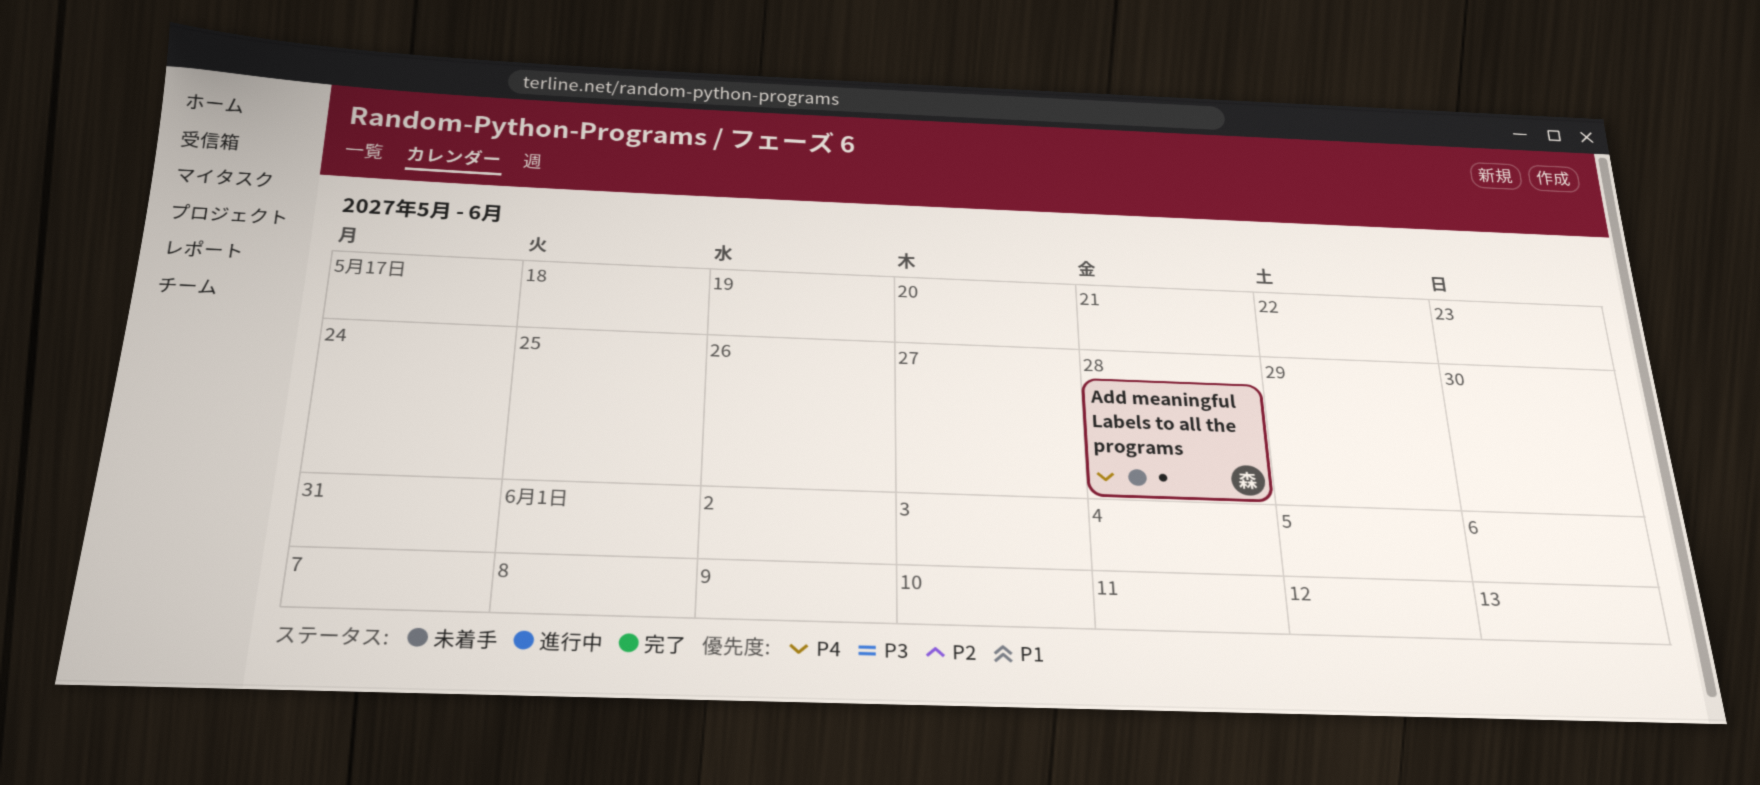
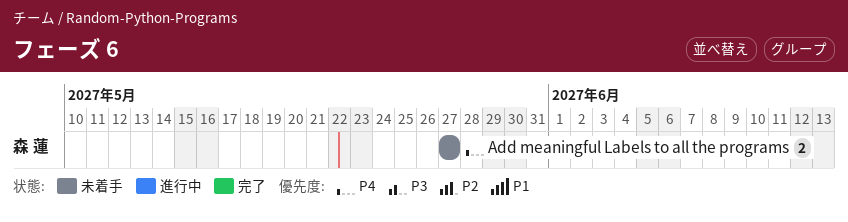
Add meaningful Labels to all the programs, estimate: 1 -> 2
Add meaningful Labels to all the programs, due: May 28 -> May 27

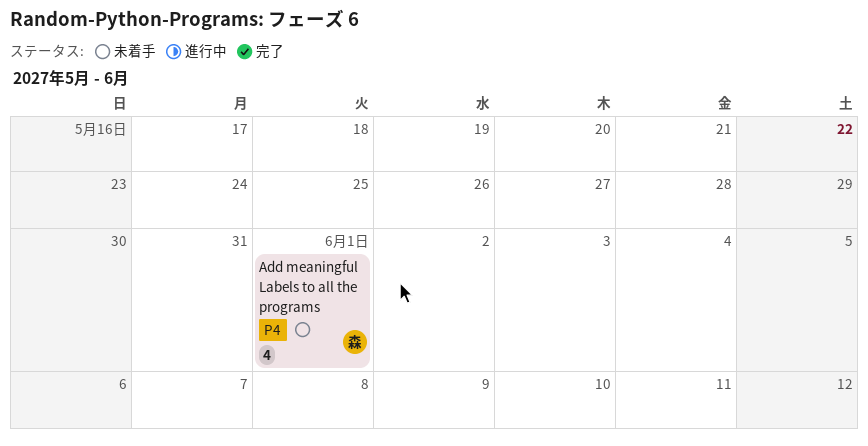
Add meaningful Labels to all the programs, estimate: 2 -> 4
Add meaningful Labels to all the programs, due: May 27 -> Jun 1

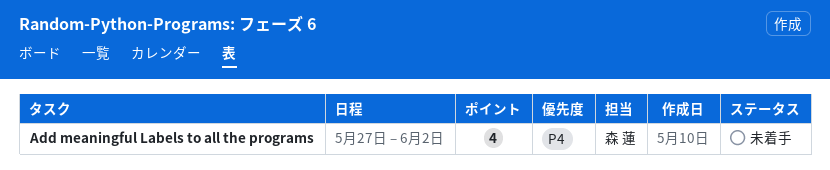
Add meaningful Labels to all the programs, due: Jun 1 -> Jun 2

